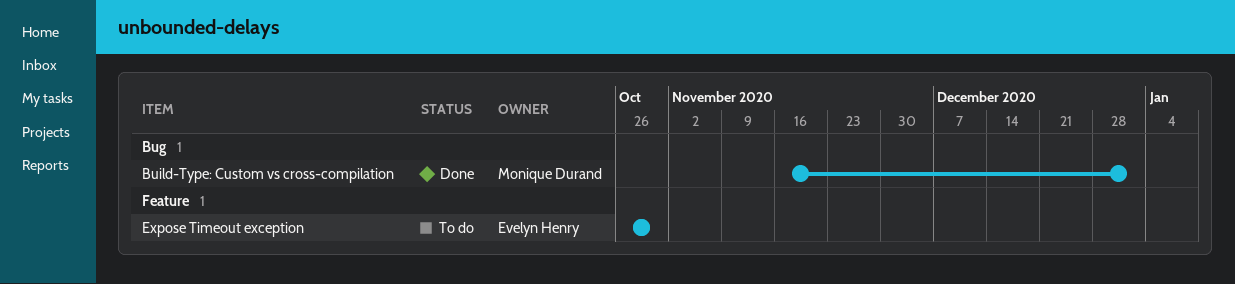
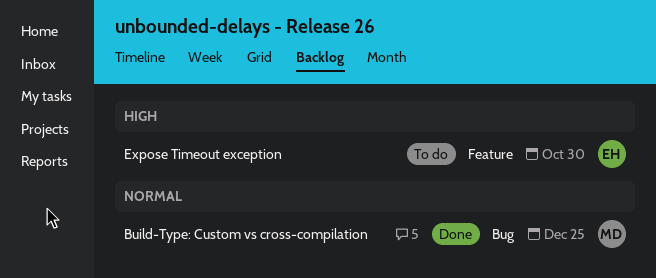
Build-Type: Custom vs cross-compilation, due: Jan 1 -> Dec 25

